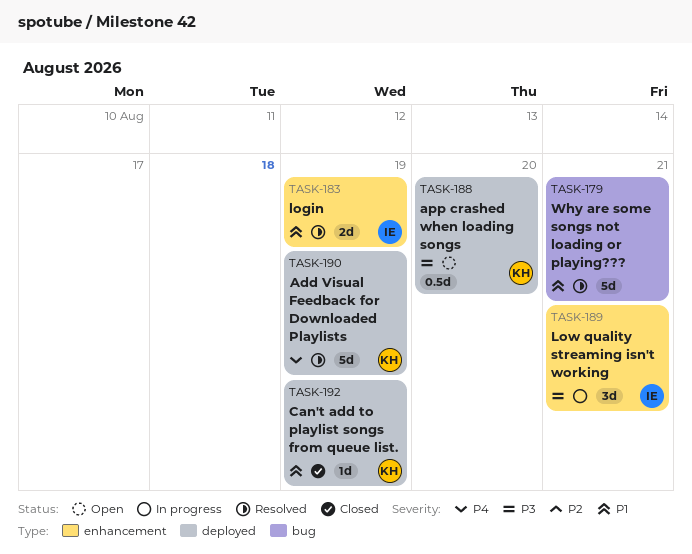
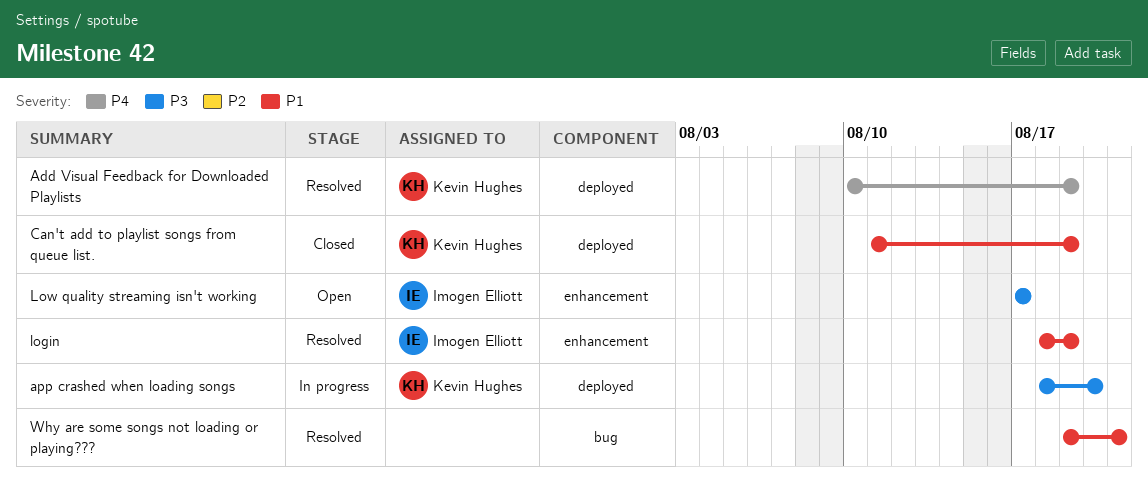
app crashed when loading songs, status: Open -> In progress
Low quality streaming isn't working, status: In progress -> Open
Low quality streaming isn't working, due: Aug 21 -> Aug 17

